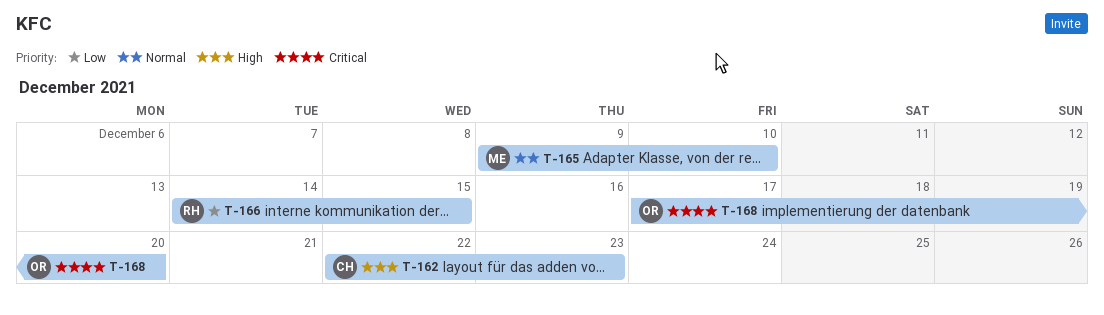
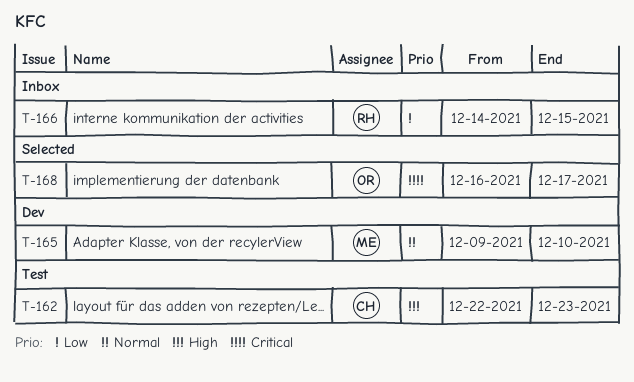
T-168, start: Dec 17 -> Dec 16
T-168, due: Dec 20 -> Dec 17

